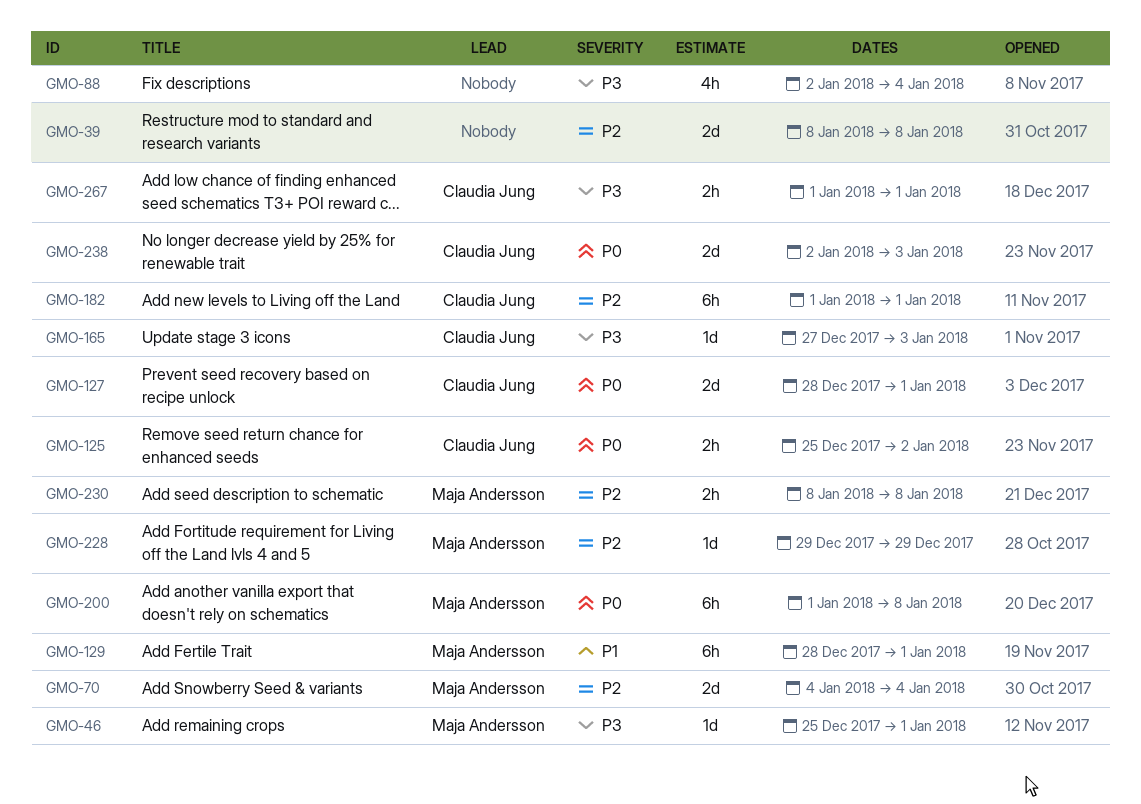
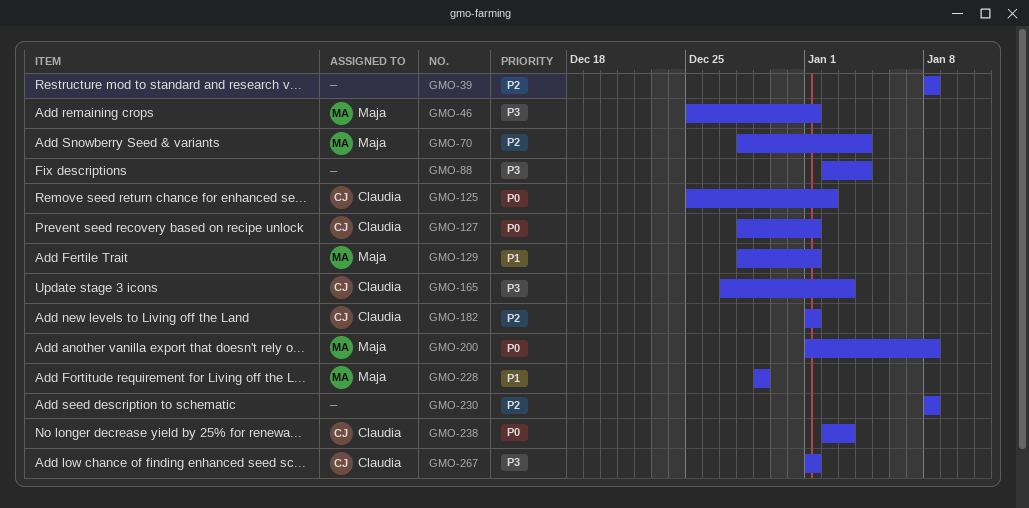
GMO-70, start: Jan 4 -> Dec 28
GMO-228, priority: P2 -> P1
GMO-230, owner: Maja Andersson -> none

